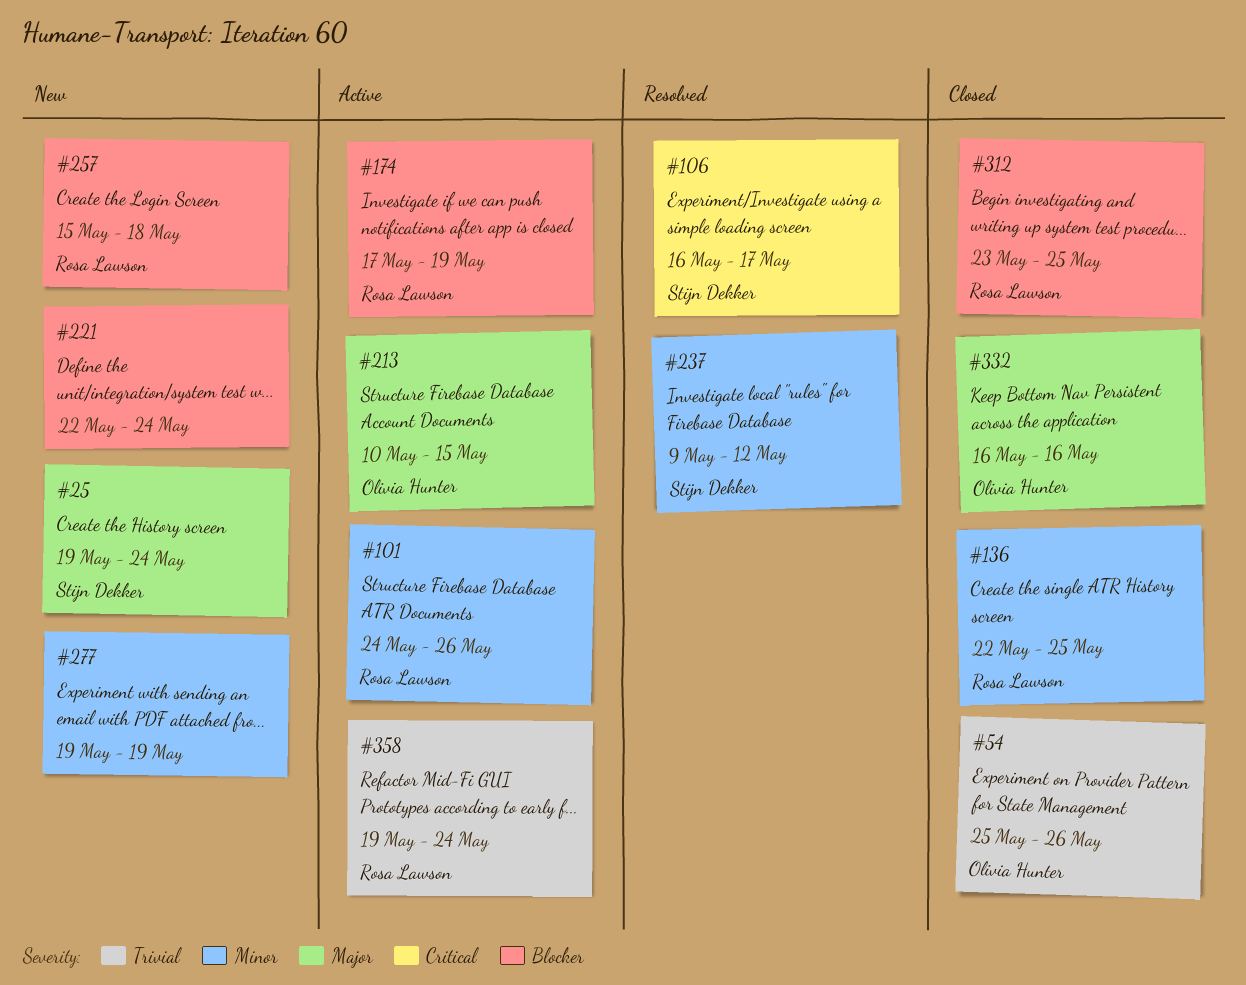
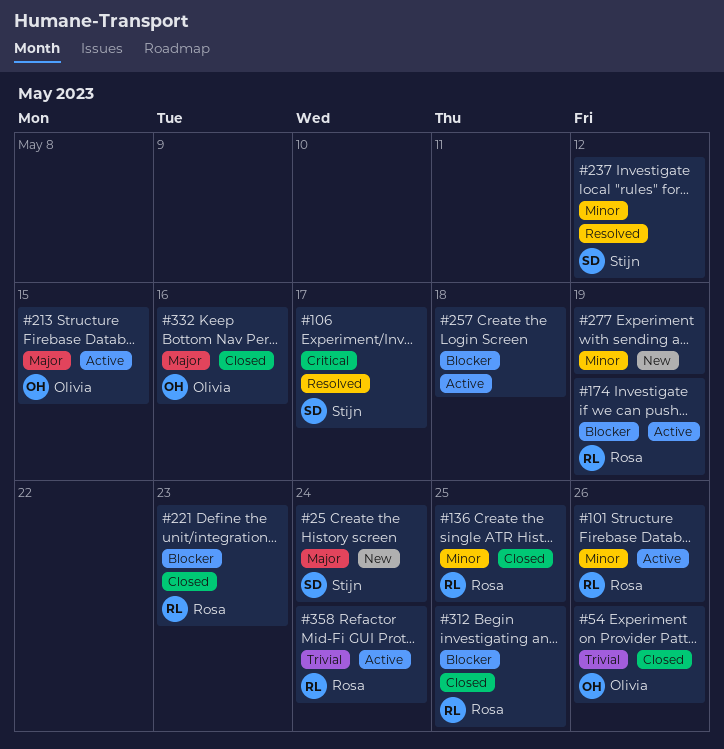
#221, status: New -> Closed
#221, owner: none -> Rosa Lawson
#221, due: May 24 -> May 23
#257, status: New -> Active
#257, owner: Rosa Lawson -> none

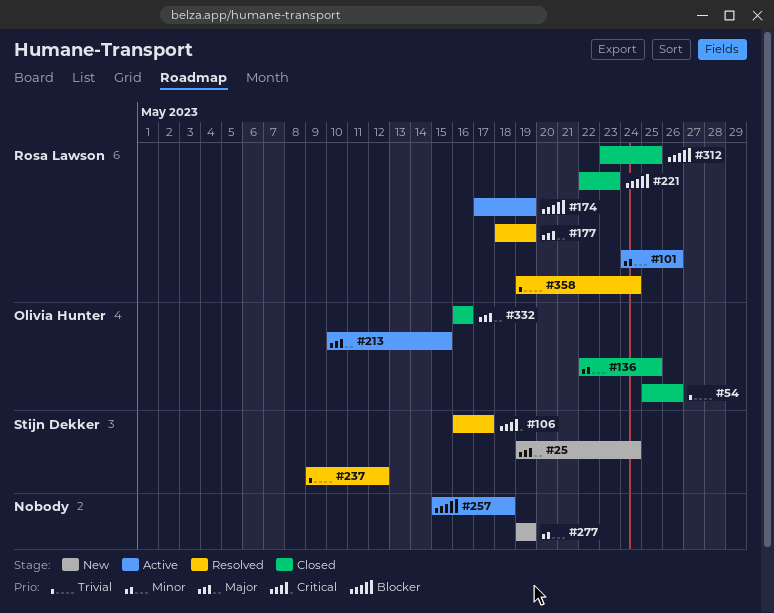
#136, owner: Rosa Lawson -> Olivia Hunter
#177: none -> present
#237, priority: Minor -> Trivial
#358, status: Active -> Resolved

